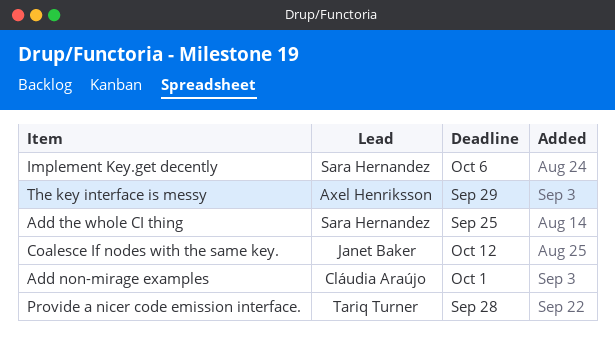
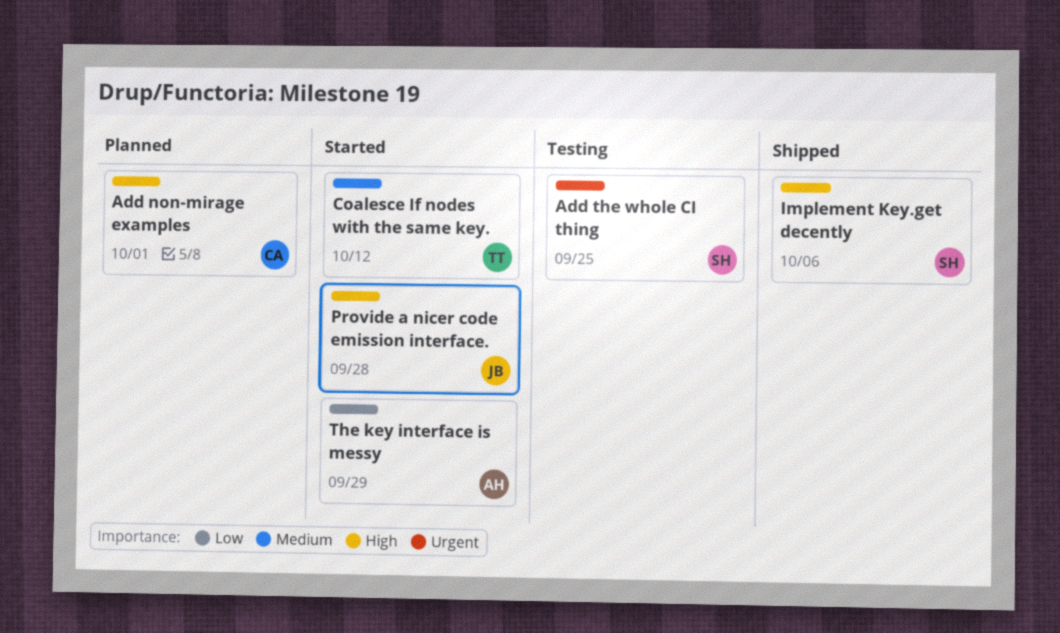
Coalesce If nodes with the same key., owner: Janet Baker -> Tariq Turner
Provide a nicer code emission interface., owner: Tariq Turner -> Janet Baker

